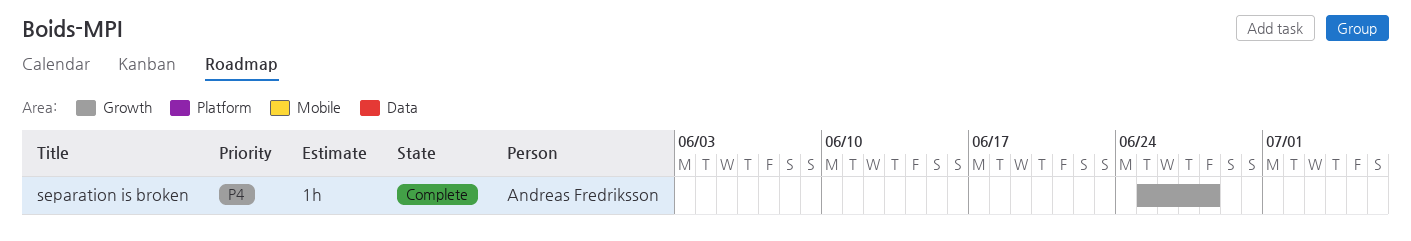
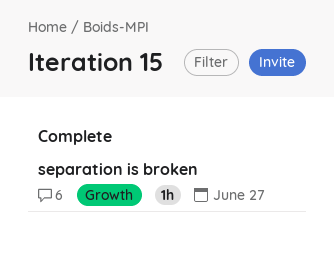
separation is broken, due: Jun 28 -> Jun 27

